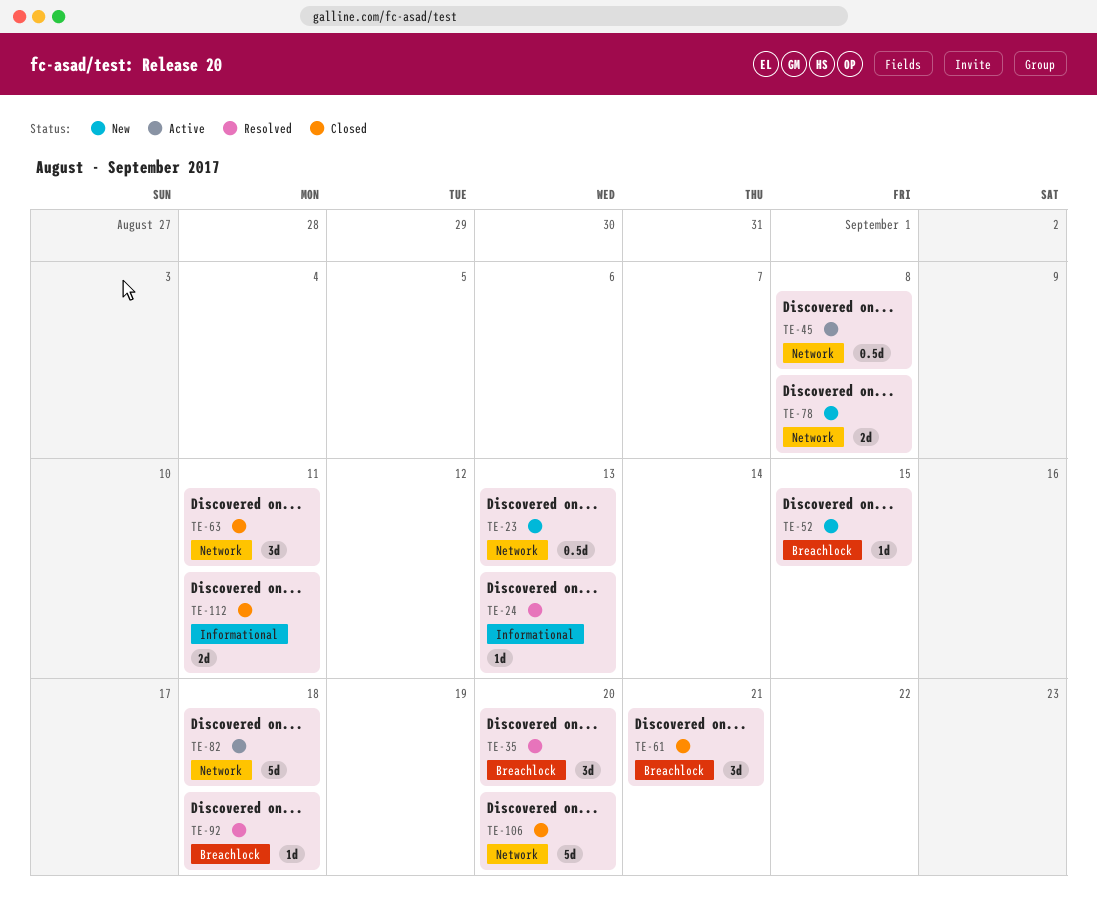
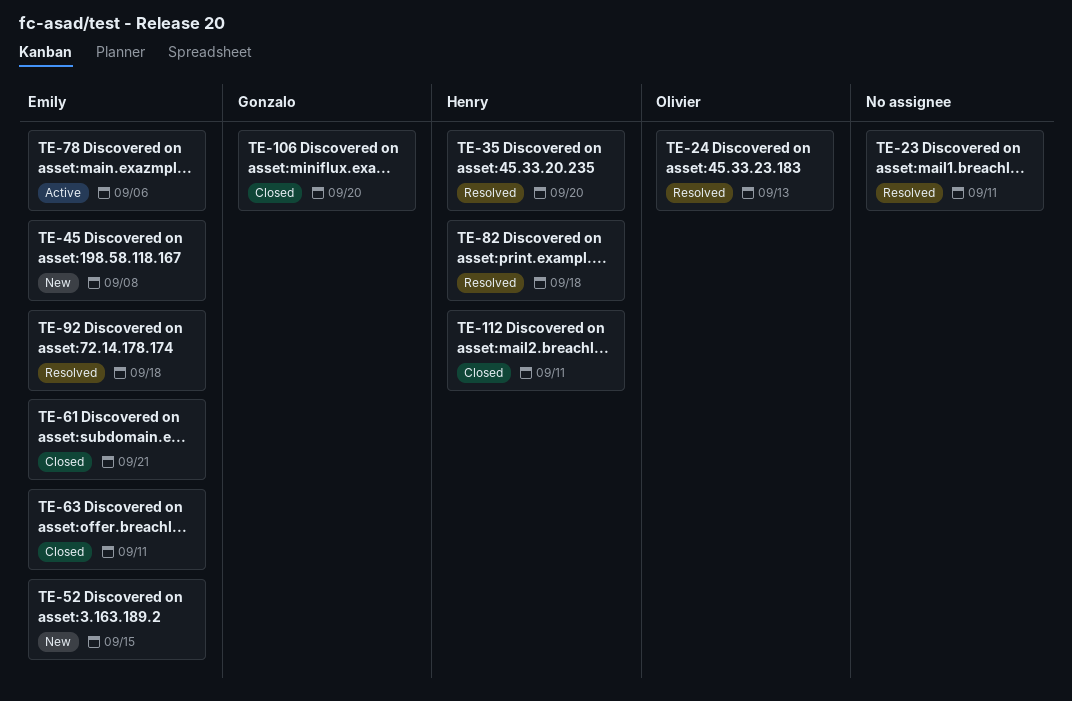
TE-23, status: New -> Resolved
TE-23, due: Sep 13 -> Sep 11
TE-45, status: Active -> New
TE-78, status: New -> Active
TE-78, due: Sep 8 -> Sep 6
TE-82, status: Active -> Resolved

